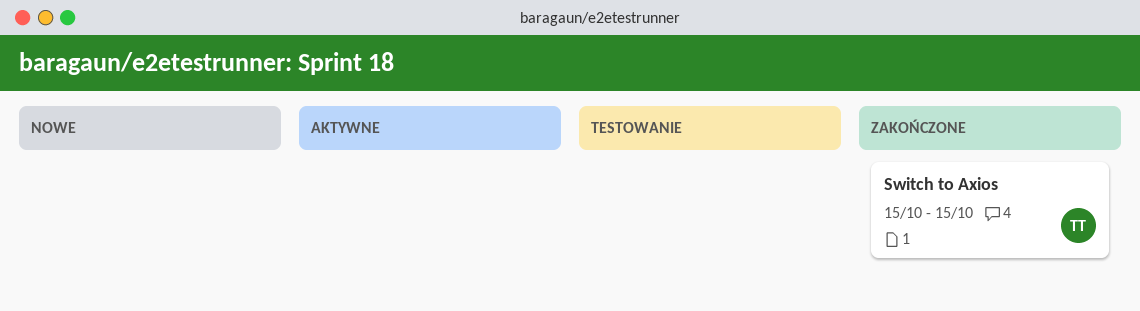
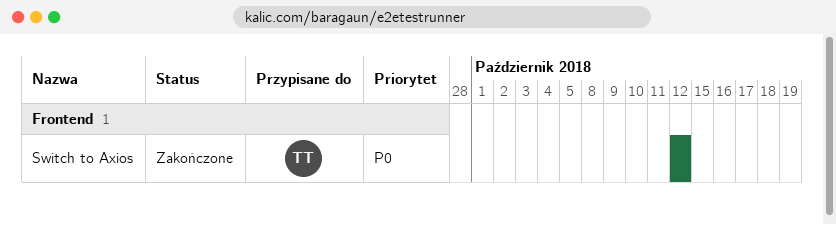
Switch to Axios, start: Oct 15 -> Oct 12
Switch to Axios, due: Oct 15 -> Oct 12

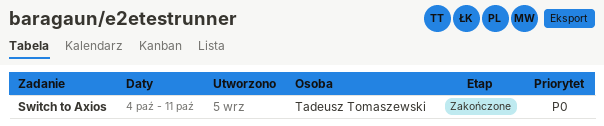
Switch to Axios, start: Oct 12 -> Oct 4
Switch to Axios, due: Oct 12 -> Oct 11

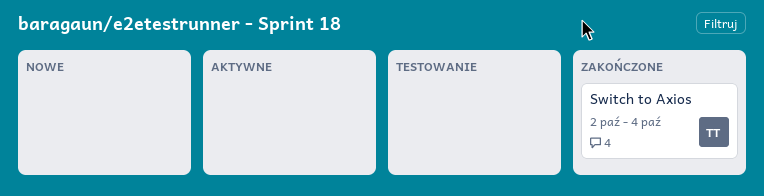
Switch to Axios, start: Oct 4 -> Oct 2
Switch to Axios, due: Oct 11 -> Oct 4

